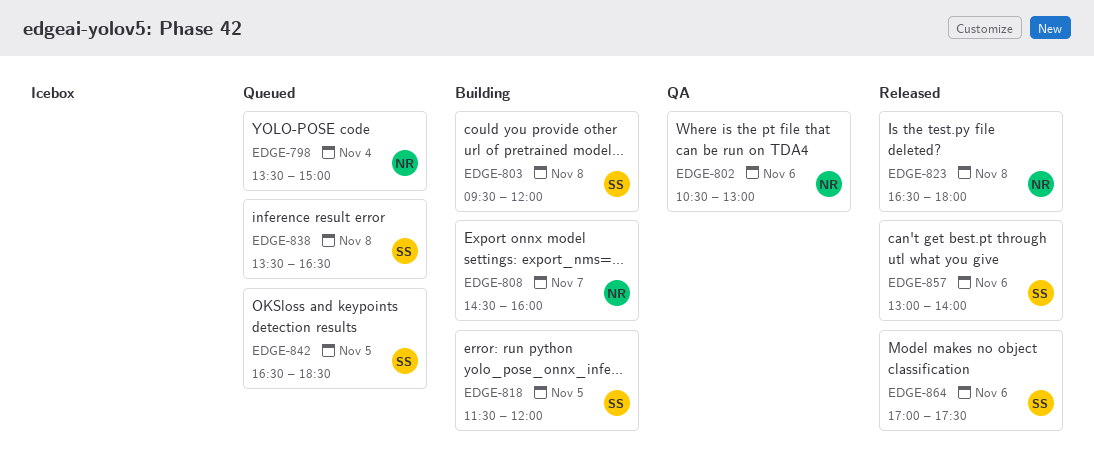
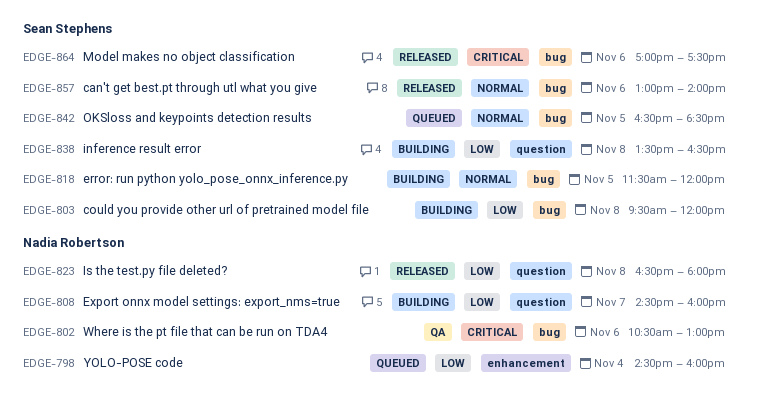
EDGE-798, begins: 13:30 -> 14:30
EDGE-798, ends: 15:00 -> 16:00
EDGE-838, status: Queued -> Building

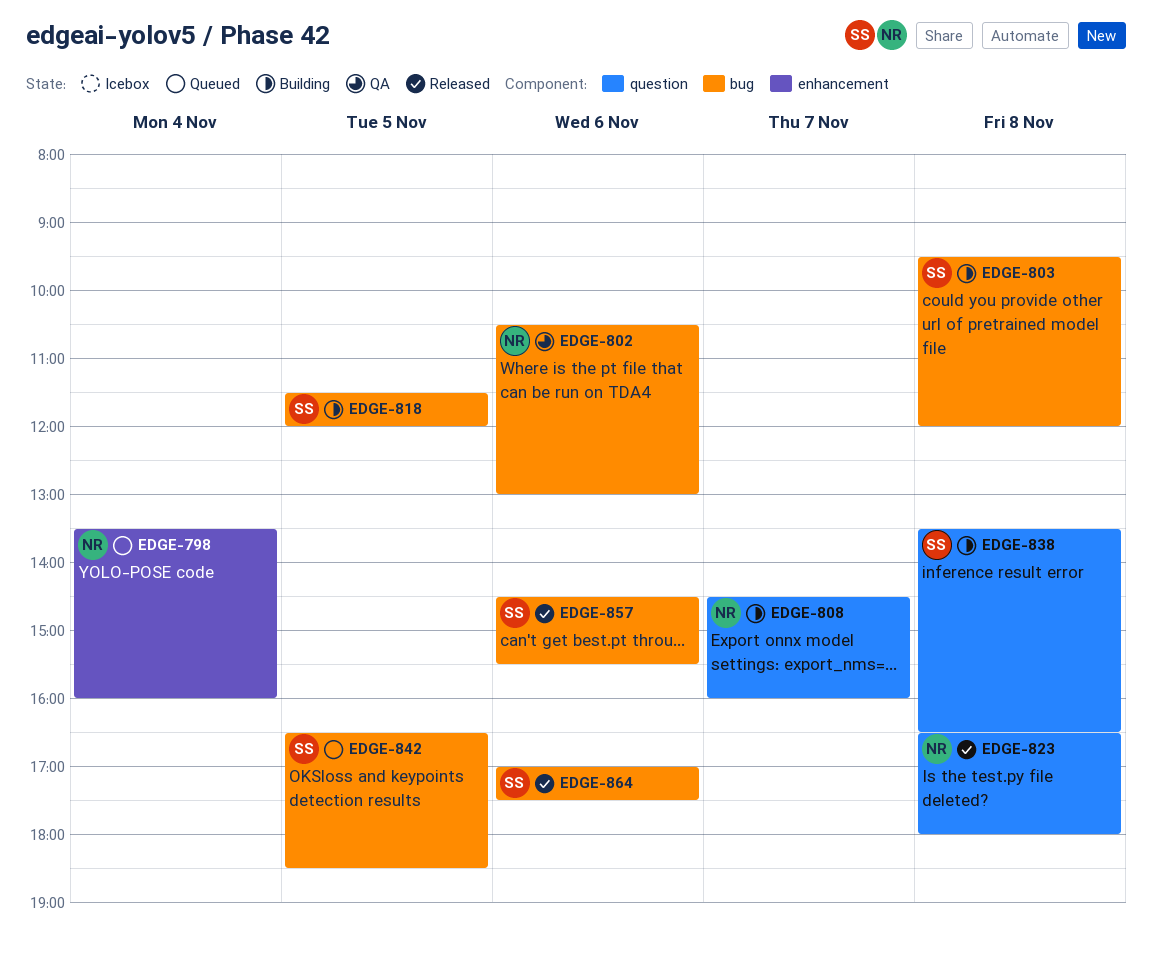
EDGE-798, begins: 14:30 -> 13:30
EDGE-857, begins: 13:00 -> 14:30
EDGE-857, ends: 14:00 -> 15:30

